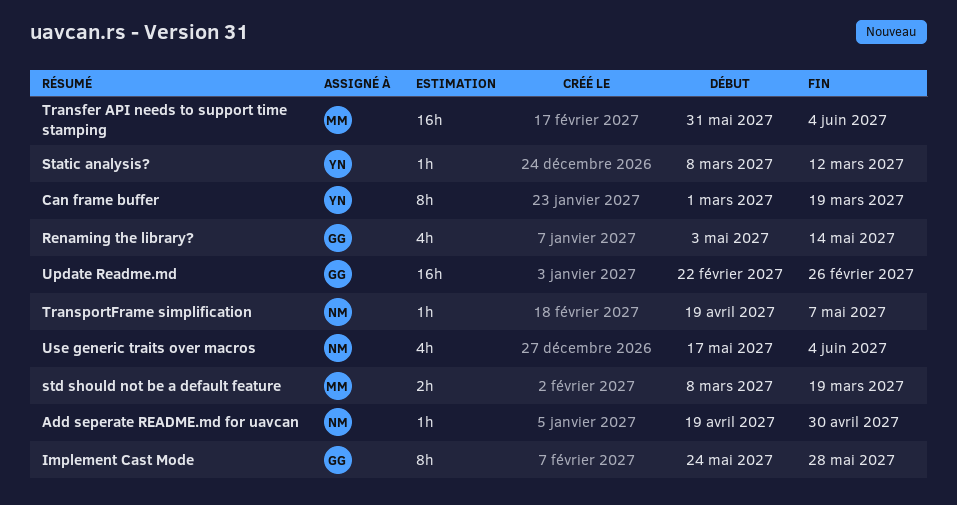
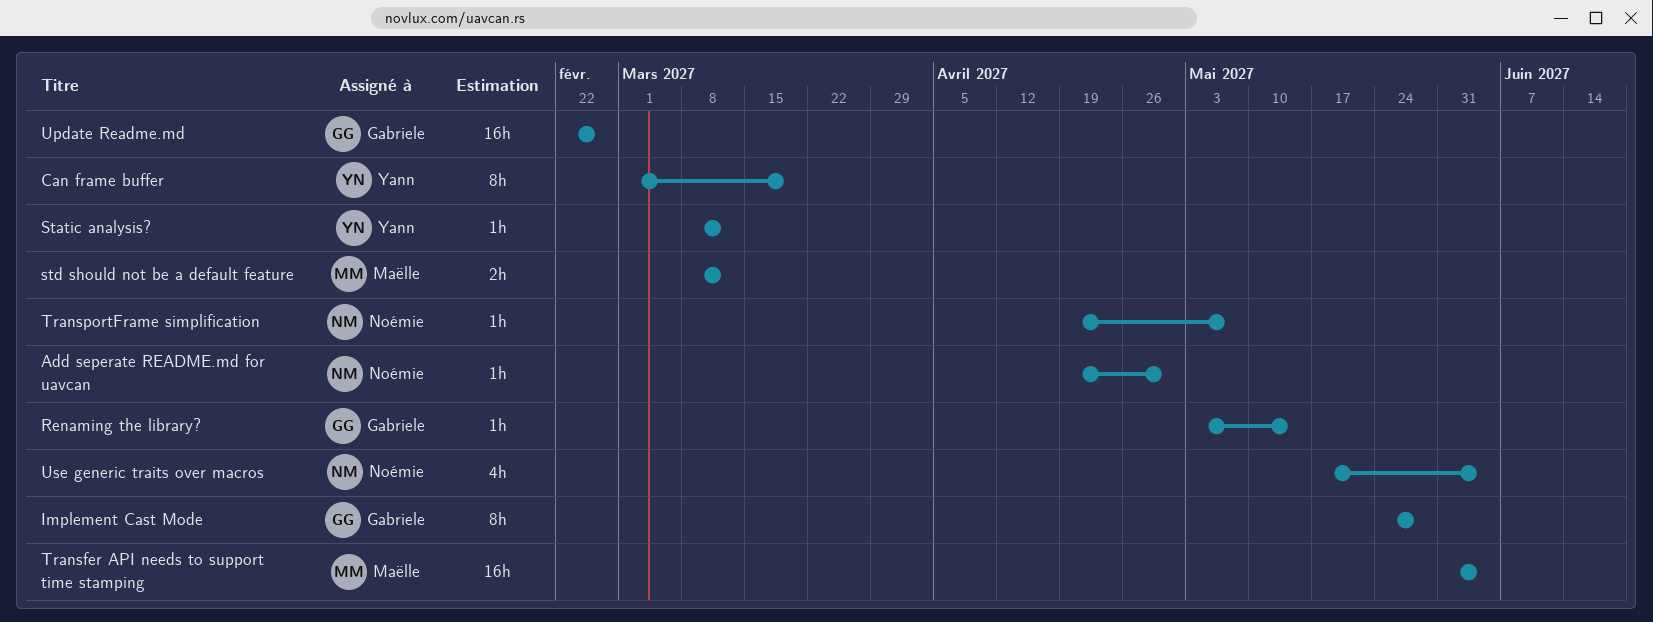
Renaming the library?, estimate: 4h -> 1h
std should not be a default feature, due: Mar 19 -> Mar 12

